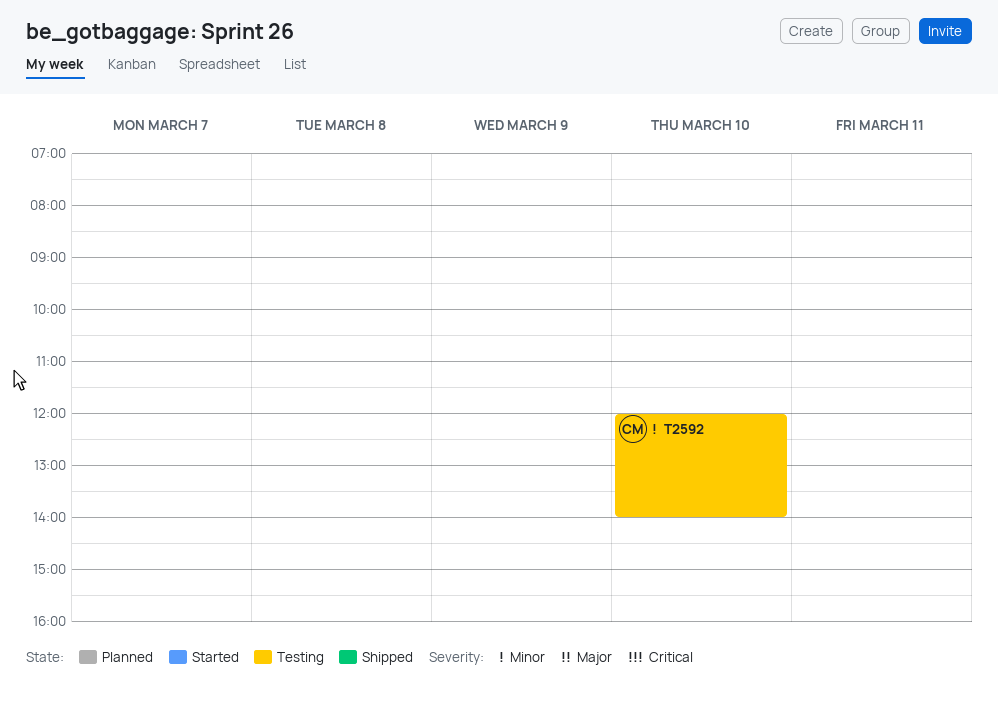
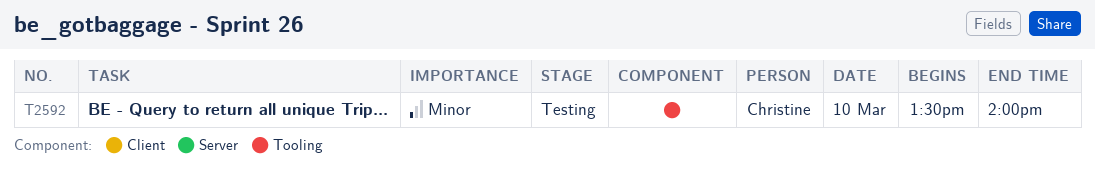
T2592, begins: 12:00 -> 13:30

